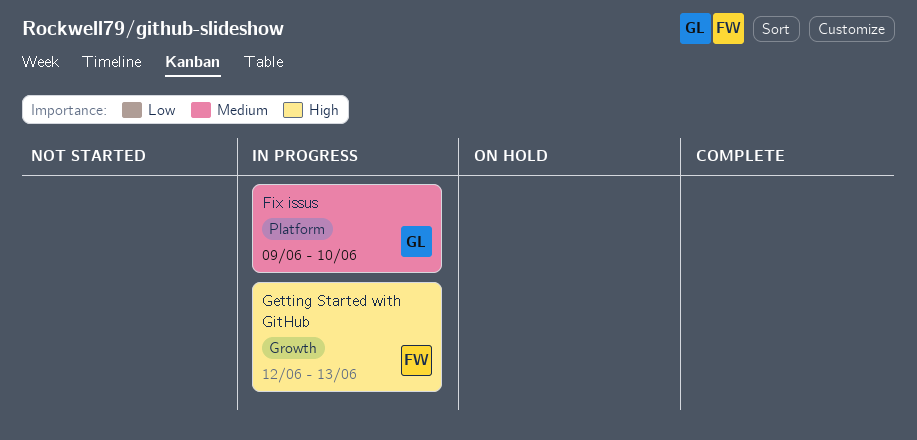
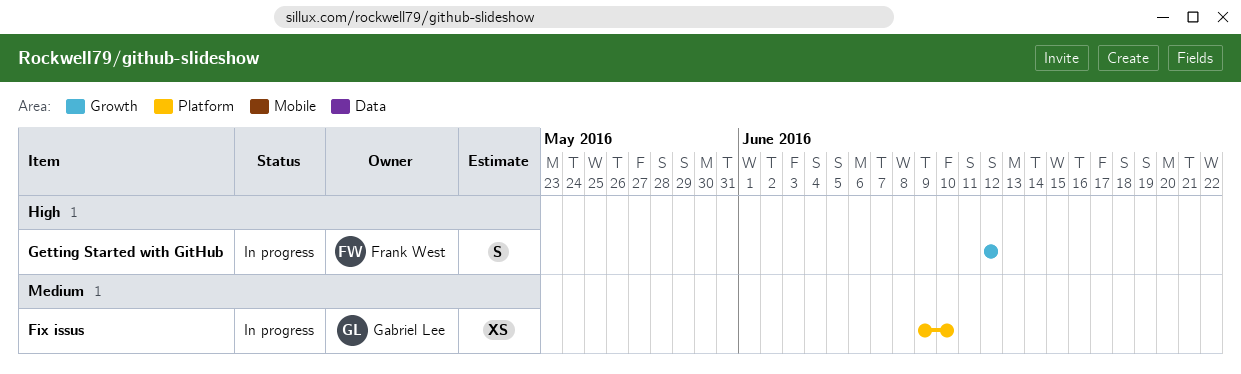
Getting Started with GitHub, due: Jun 13 -> Jun 12

